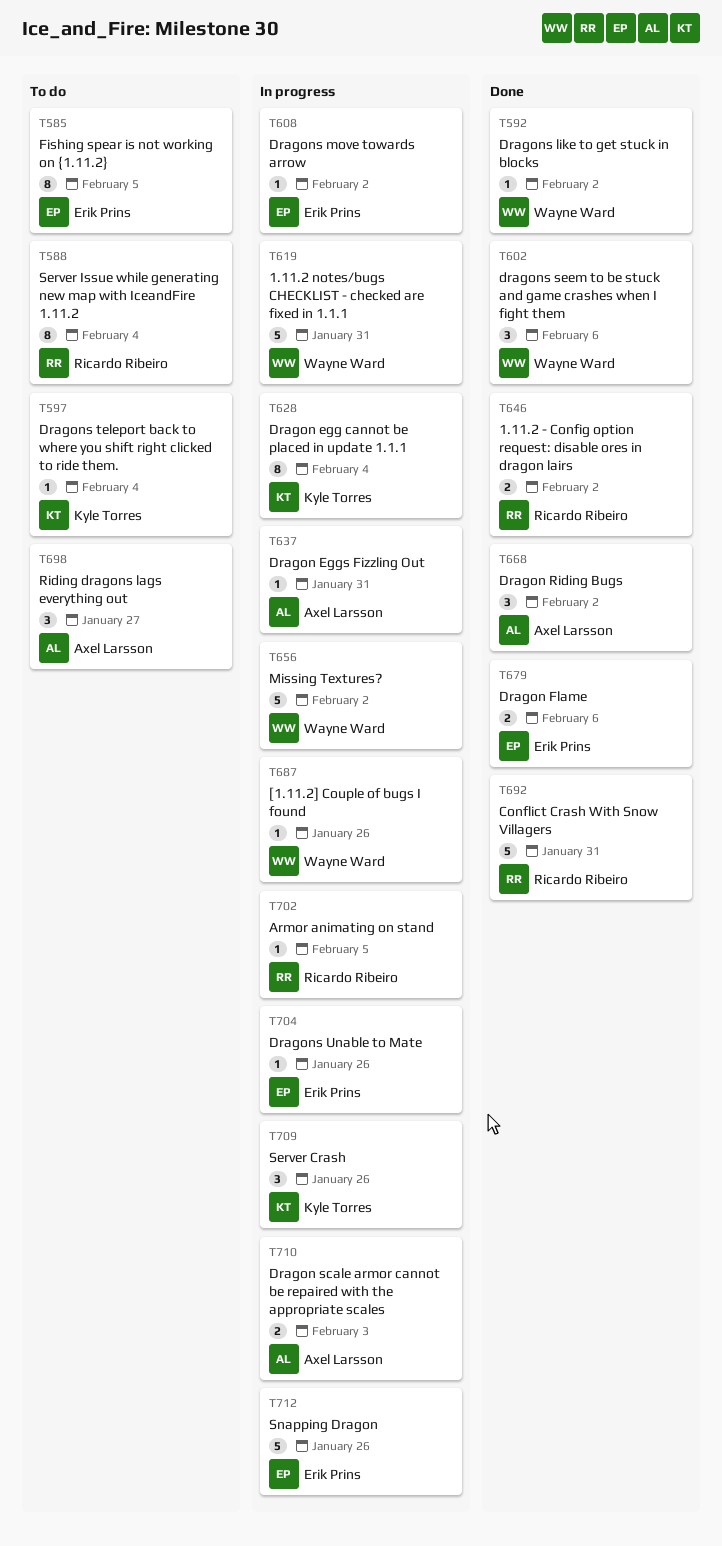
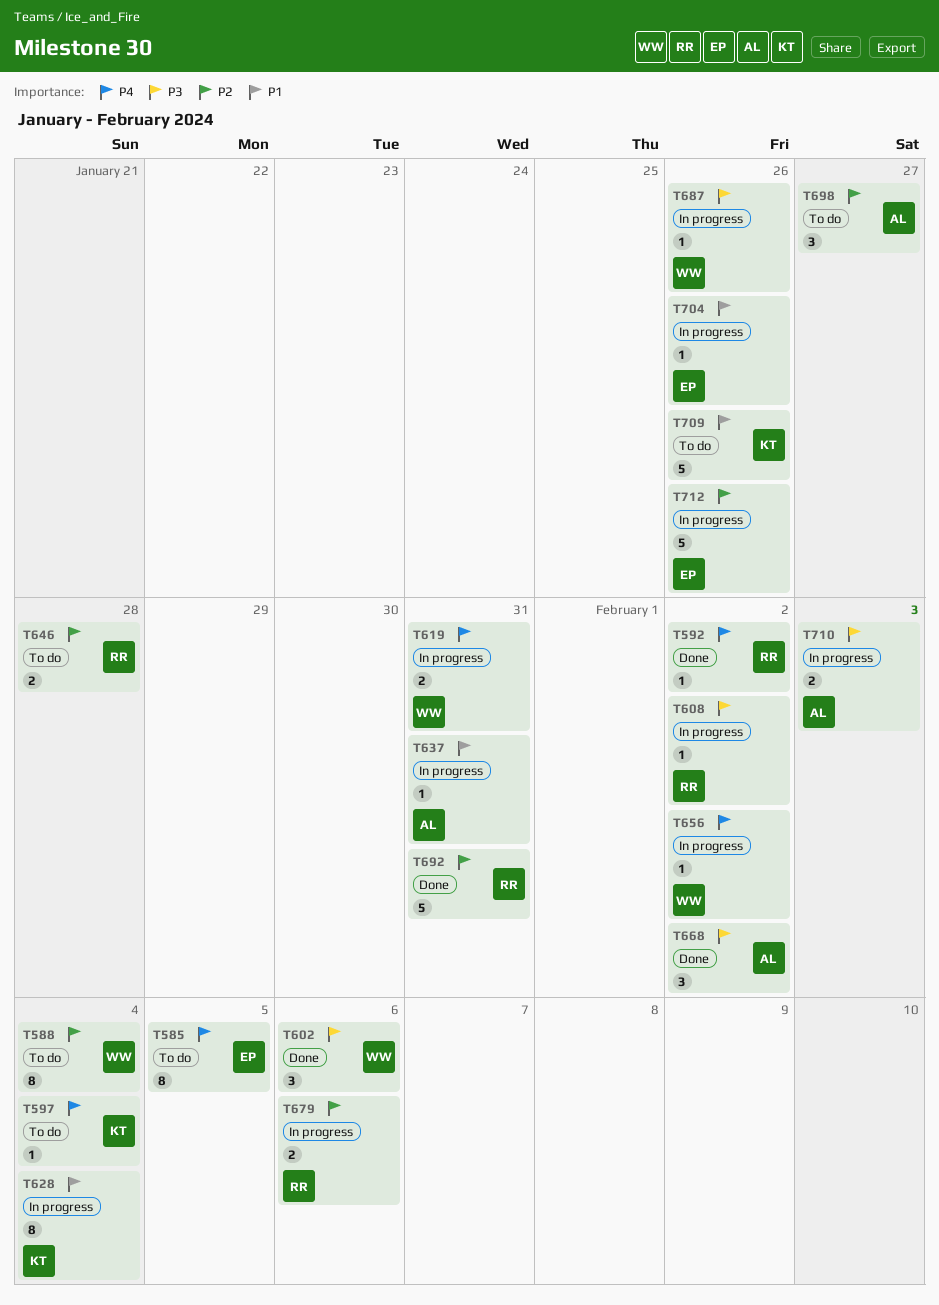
T588, owner: Ricardo Ribeiro -> Wayne Ward
T592, owner: Wayne Ward -> Ricardo Ribeiro
T608, owner: Erik Prins -> Ricardo Ribeiro
T619, estimate: 5 -> 2
T646, status: Done -> To do
T646, due: Feb 2 -> Jan 28
T656, estimate: 5 -> 1
T679, status: Done -> In progress
T679, owner: Erik Prins -> Ricardo Ribeiro
T702: present -> none
T709, status: In progress -> To do
T709, estimate: 3 -> 5

